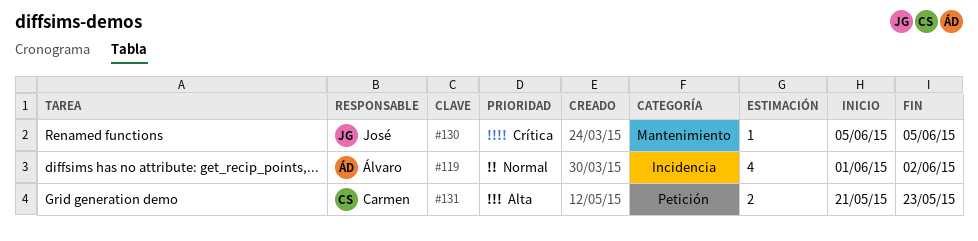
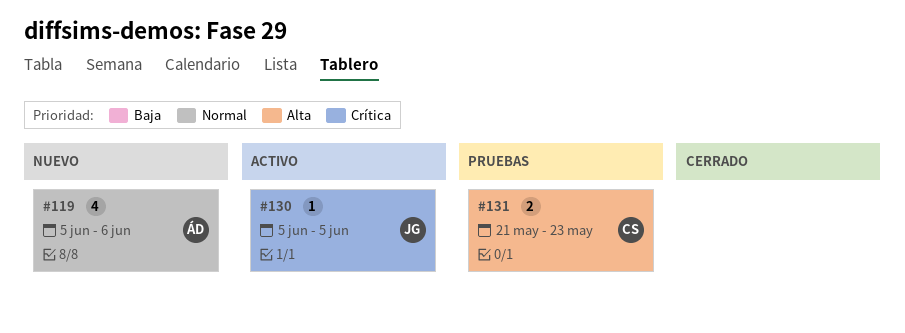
#119, start: Jun 1 -> Jun 5
#119, due: Jun 2 -> Jun 6

